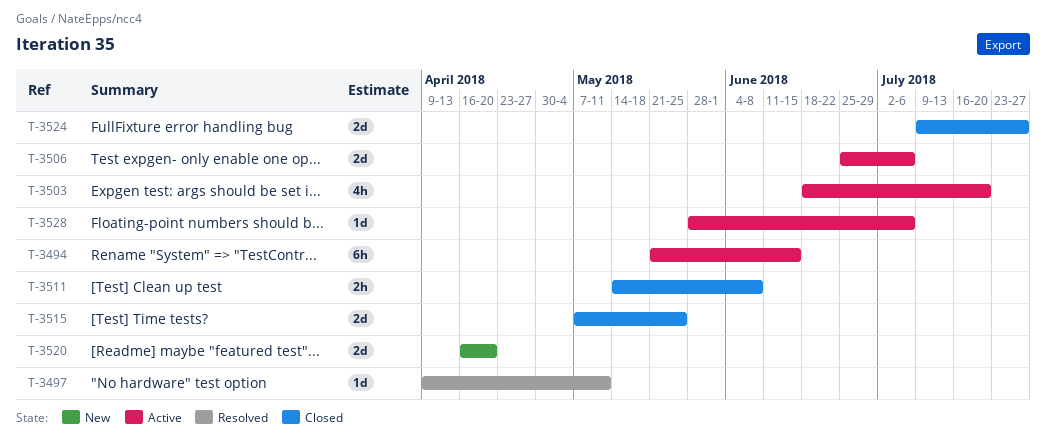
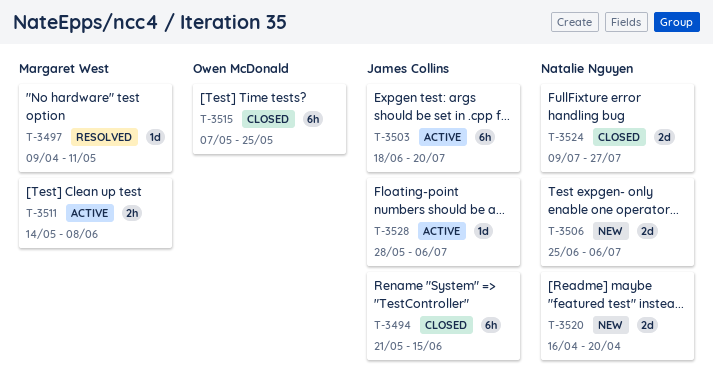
T-3494, status: Active -> Closed
T-3503, estimate: 4h -> 6h
T-3506, status: Active -> New
T-3511, status: Closed -> Active
T-3515, estimate: 2d -> 6h

